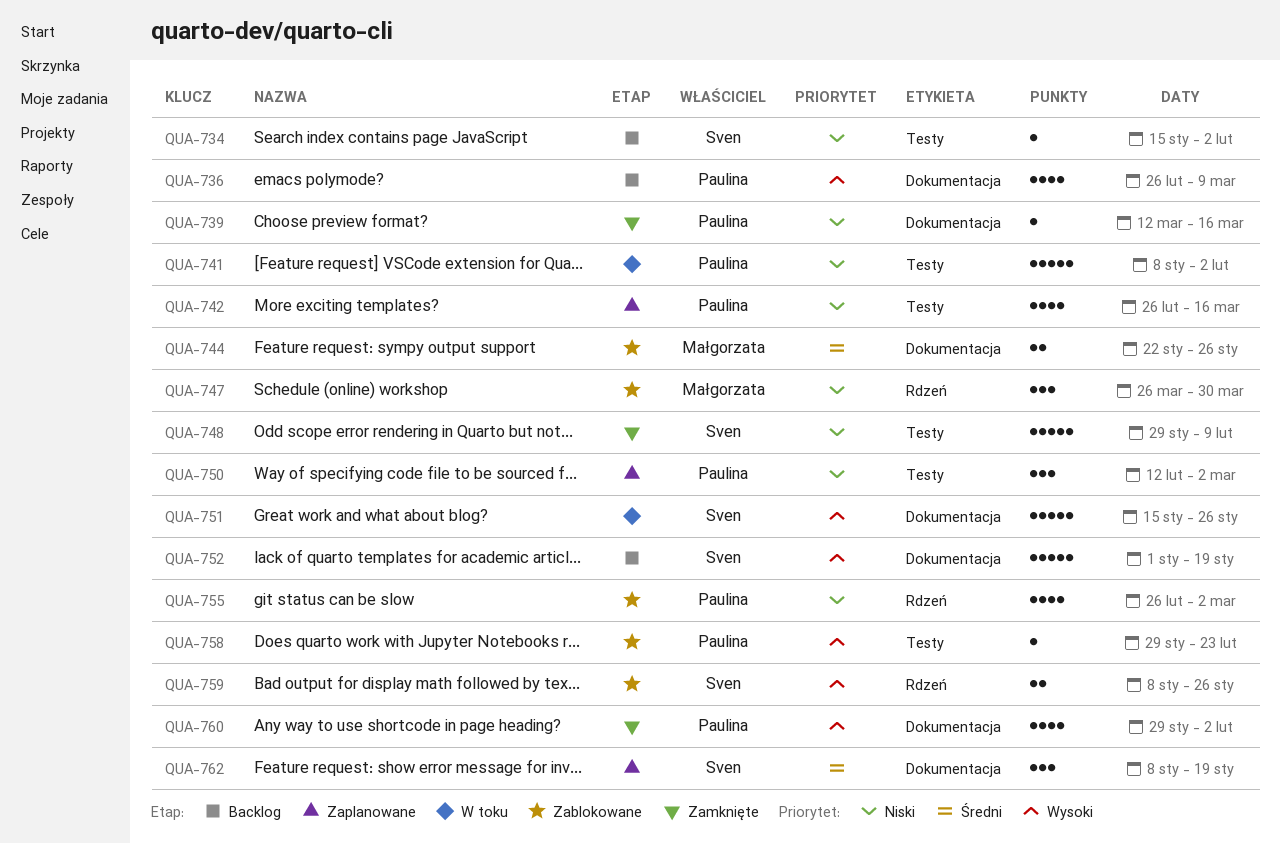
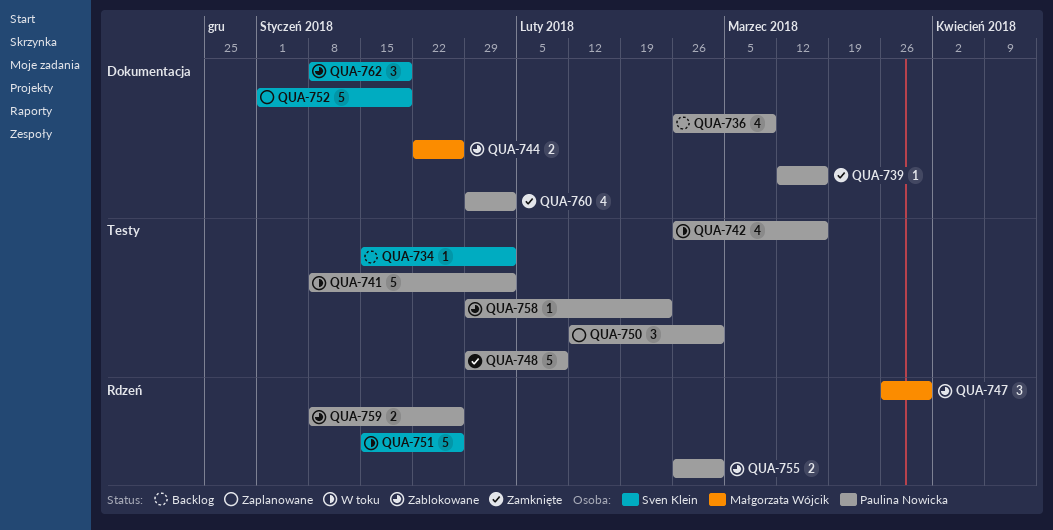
QUA-742, status: Zaplanowane -> W toku
QUA-748, owner: Sven Klein -> Paulina Nowicka
QUA-751, label: Dokumentacja -> Rdzeń
QUA-752, status: Backlog -> Zaplanowane
QUA-755, estimate: 4 -> 2
QUA-759, owner: Sven Klein -> Paulina Nowicka
QUA-762, status: Zaplanowane -> Zablokowane

